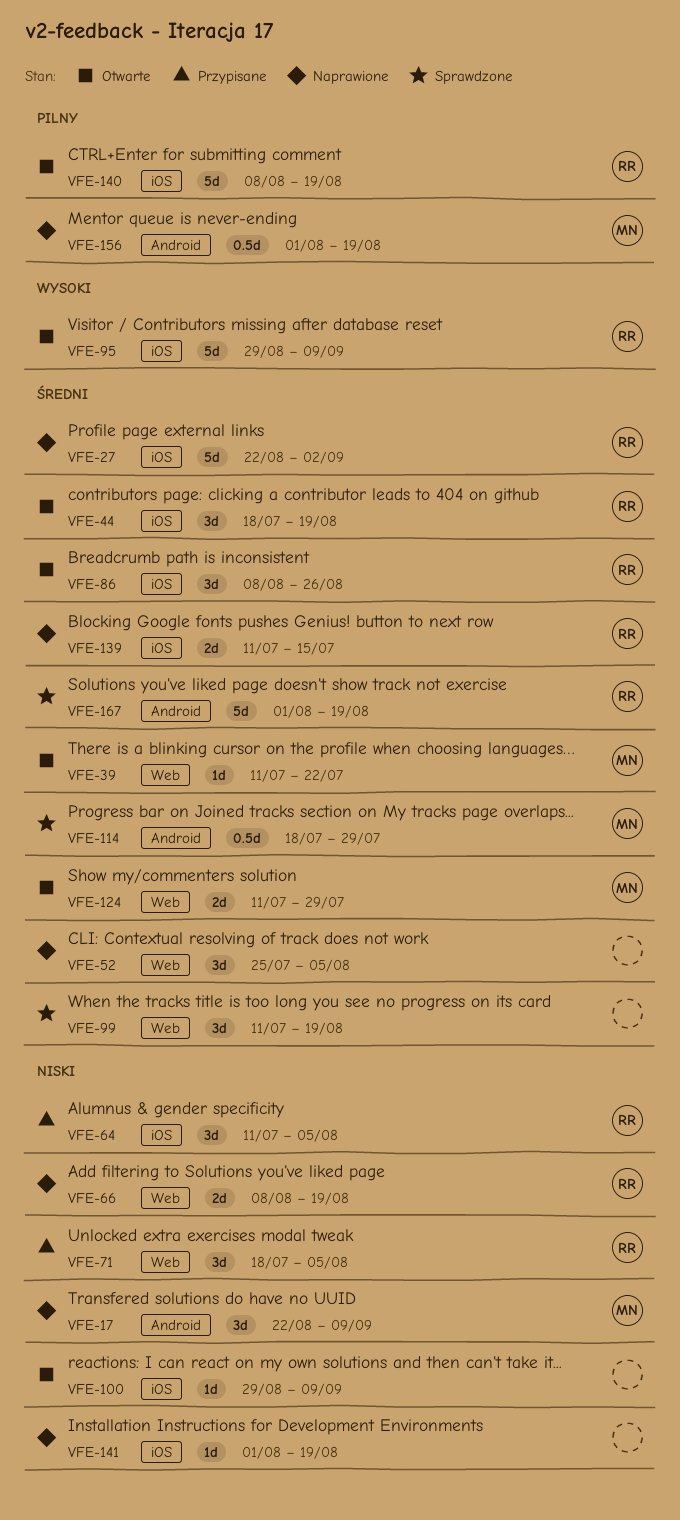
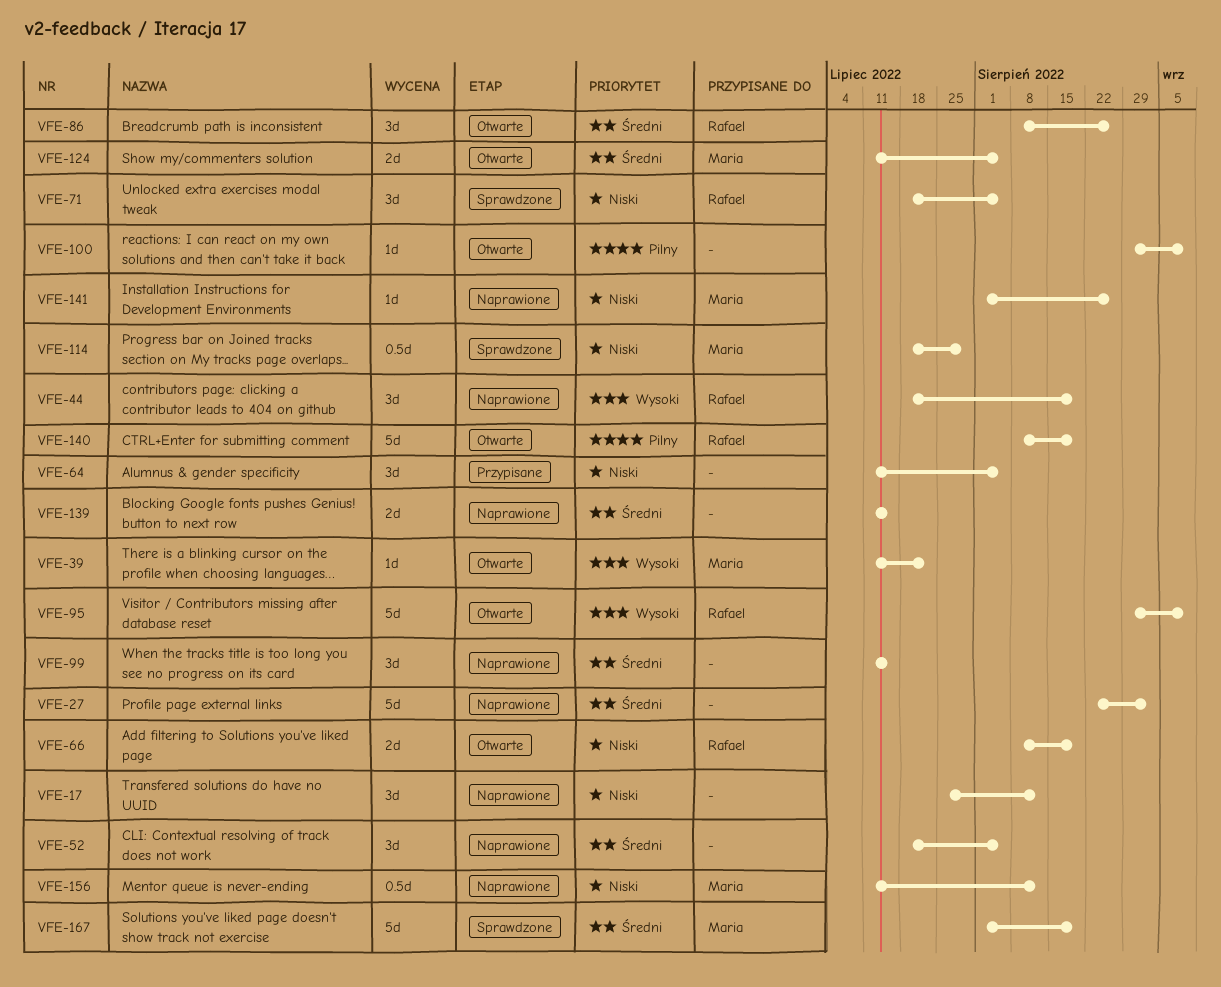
VFE-17, owner: Maria -> none
VFE-17, start: Aug 22 -> Jul 25
VFE-17, due: Sep 9 -> Aug 12
VFE-27, owner: Rafael -> none
VFE-39, priority: Średni -> Wysoki
VFE-44, status: Otwarte -> Naprawione
VFE-44, priority: Średni -> Wysoki
VFE-52, start: Jul 25 -> Jul 18
VFE-64, owner: Rafael -> none
VFE-66, status: Naprawione -> Otwarte
VFE-71, status: Przypisane -> Sprawdzone
VFE-99, status: Sprawdzone -> Naprawione
VFE-99, due: Aug 19 -> Jul 15
VFE-100, priority: Niski -> Pilny
VFE-114, priority: Średni -> Niski
VFE-124, due: Jul 29 -> Aug 5
VFE-139, owner: Rafael -> none
VFE-141, owner: none -> Maria
VFE-141, due: Aug 19 -> Aug 26
VFE-156, priority: Pilny -> Niski
VFE-156, start: Aug 1 -> Jul 11
VFE-156, due: Aug 19 -> Aug 12
VFE-167, owner: Rafael -> Maria

